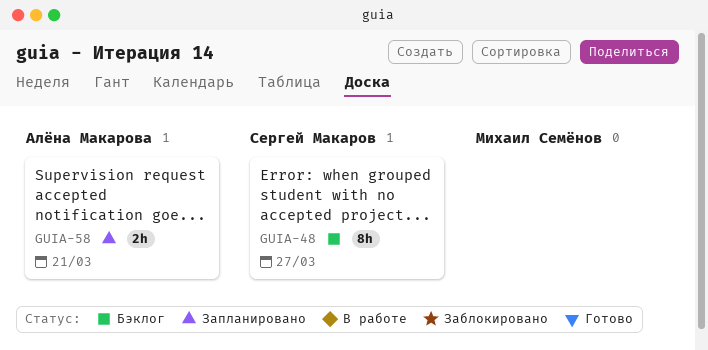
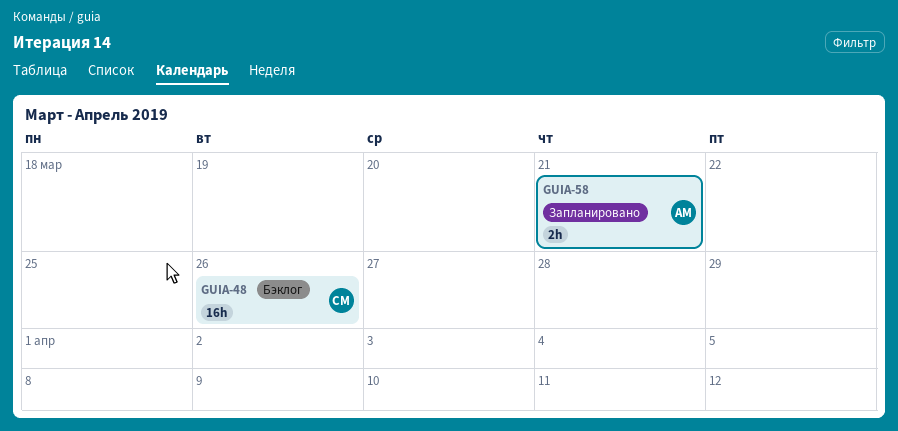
GUIA-48, estimate: 8h -> 16h
GUIA-48, due: Mar 27 -> Mar 26

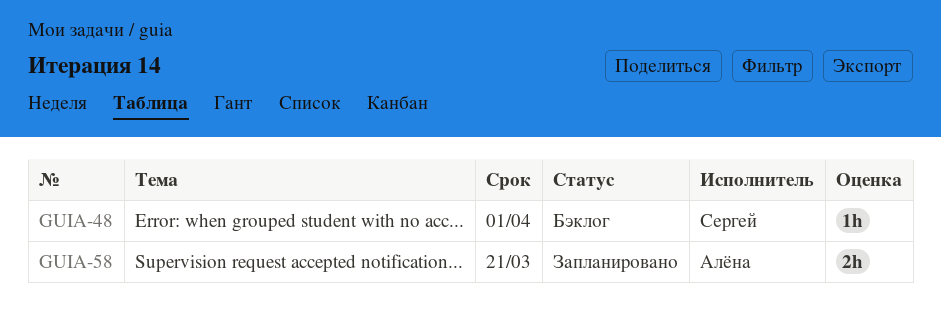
GUIA-48, estimate: 16h -> 1h
GUIA-48, due: Mar 26 -> Apr 1

